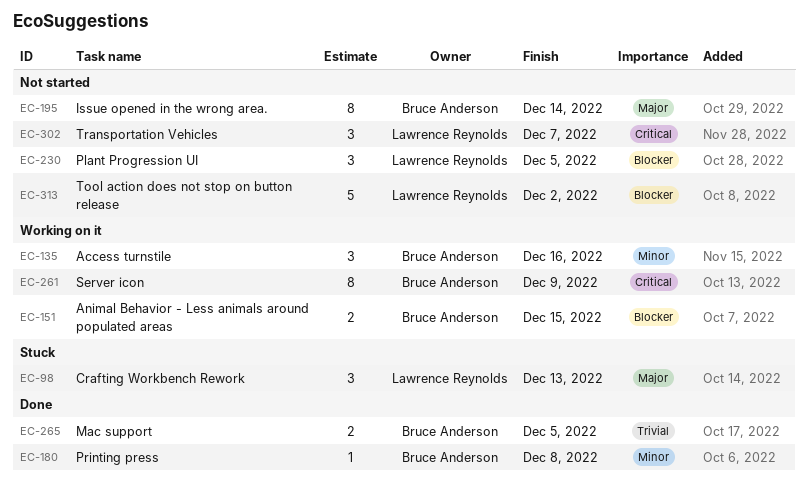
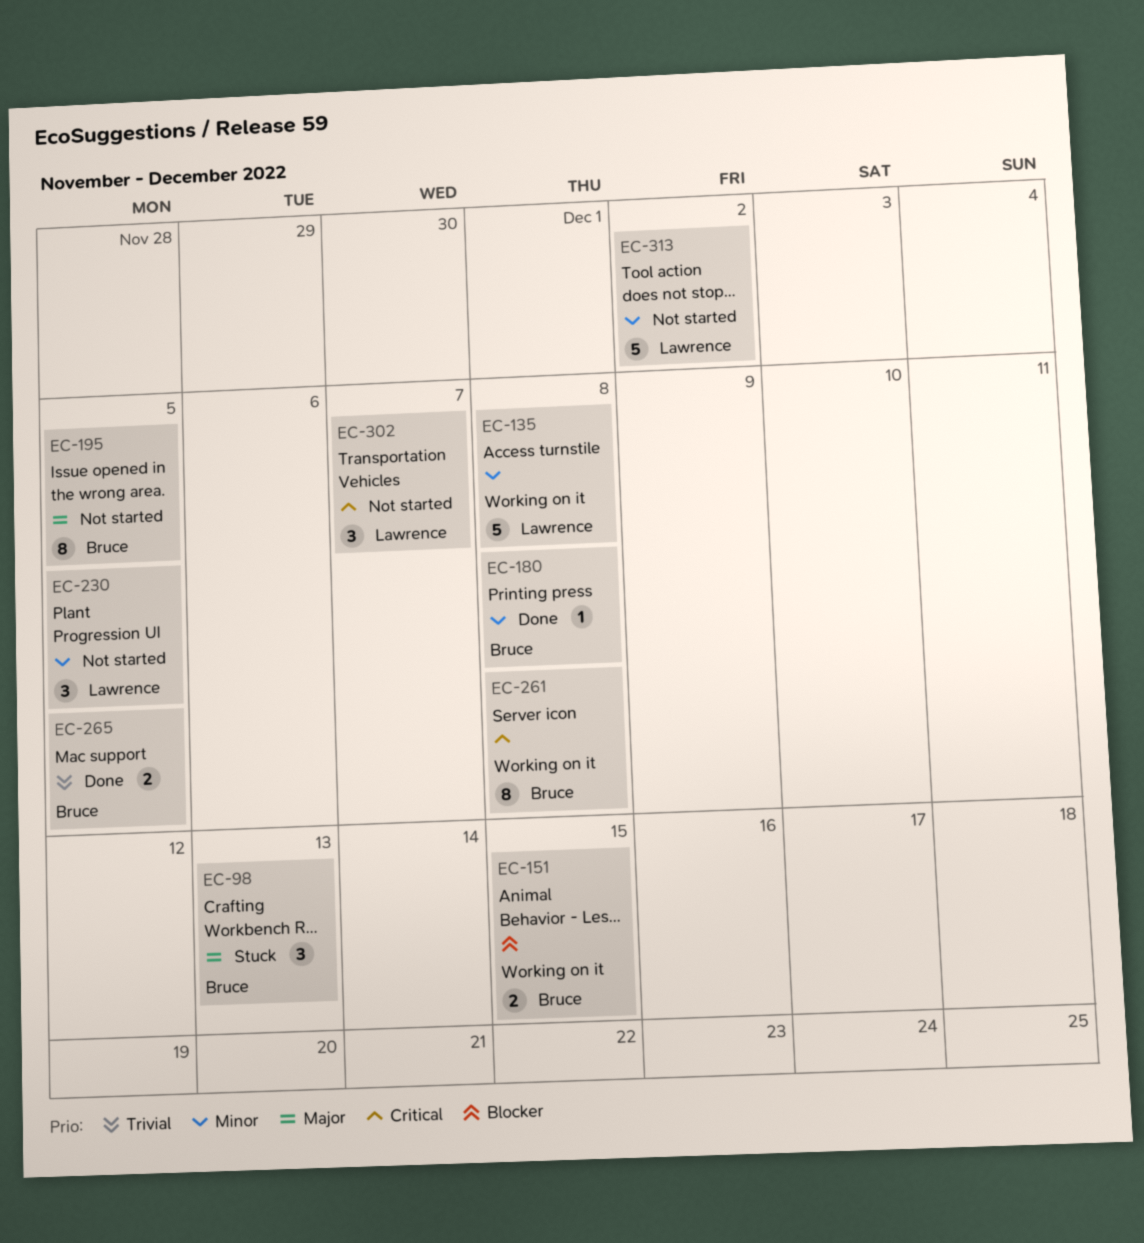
EC-98, owner: Lawrence Reynolds -> Bruce Anderson
EC-135, owner: Bruce Anderson -> Lawrence Reynolds
EC-135, estimate: 3 -> 5
EC-135, due: Dec 16 -> Dec 8
EC-195, due: Dec 14 -> Dec 5
EC-230, priority: Blocker -> Minor
EC-261, due: Dec 9 -> Dec 8
EC-313, priority: Blocker -> Minor

